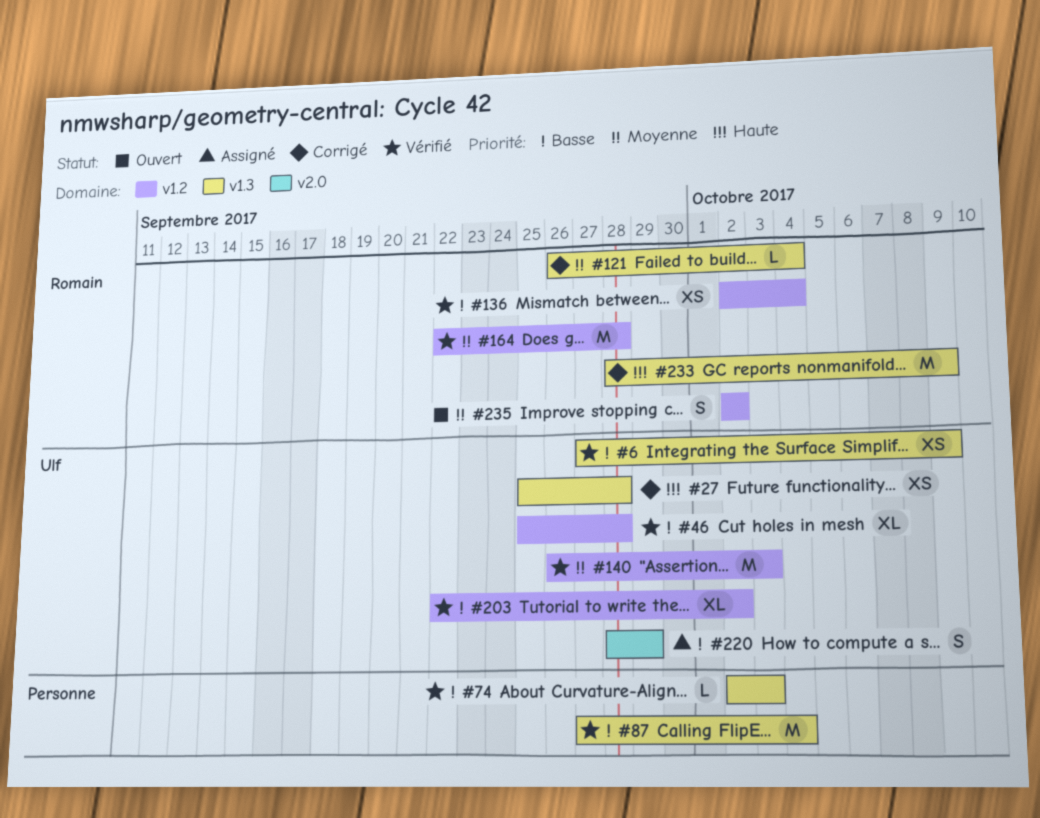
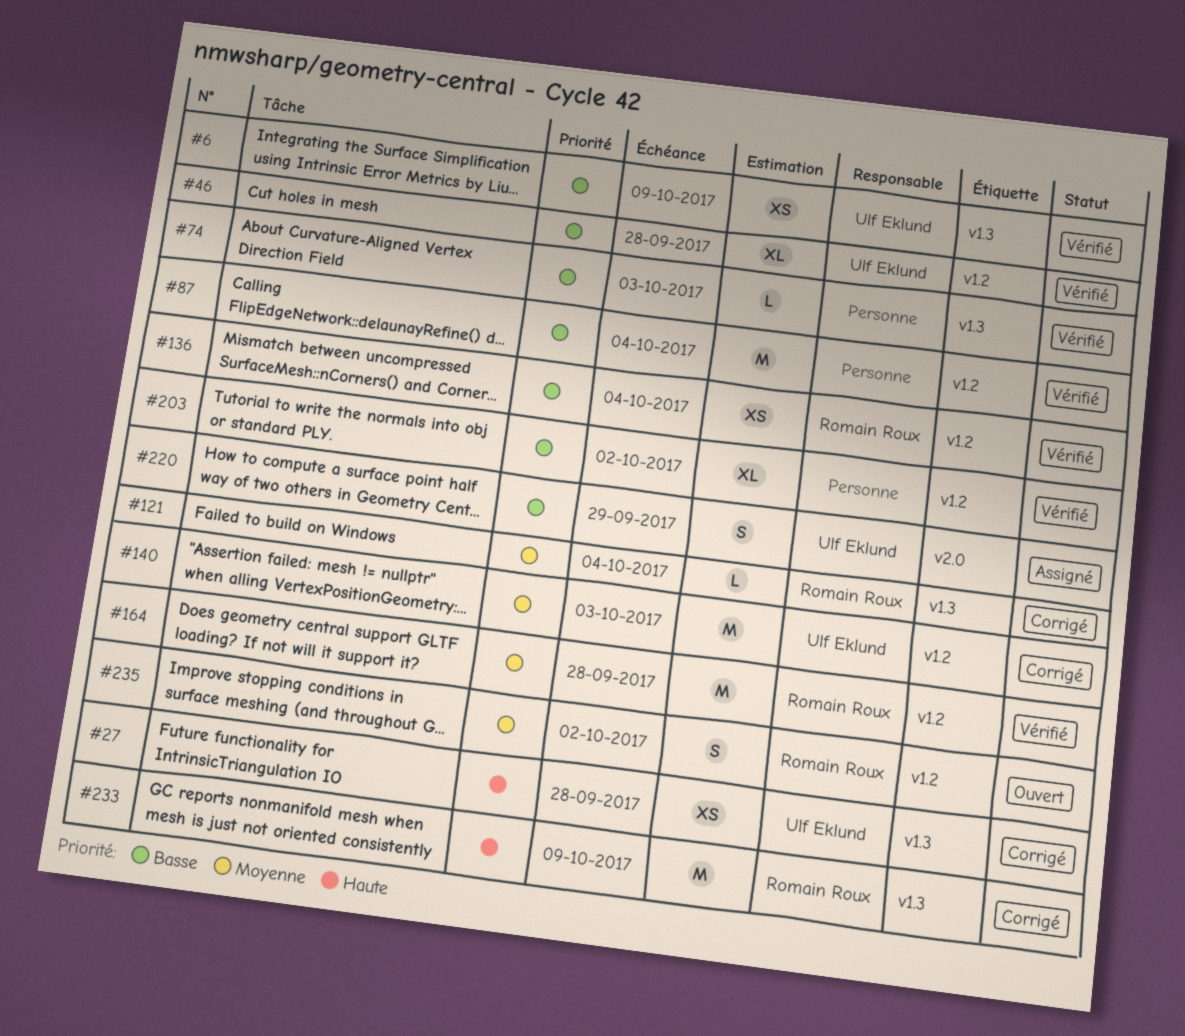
#87, label: v1.3 -> v1.2
#140, status: Vérifié -> Corrigé
#203, owner: Ulf Eklund -> none

